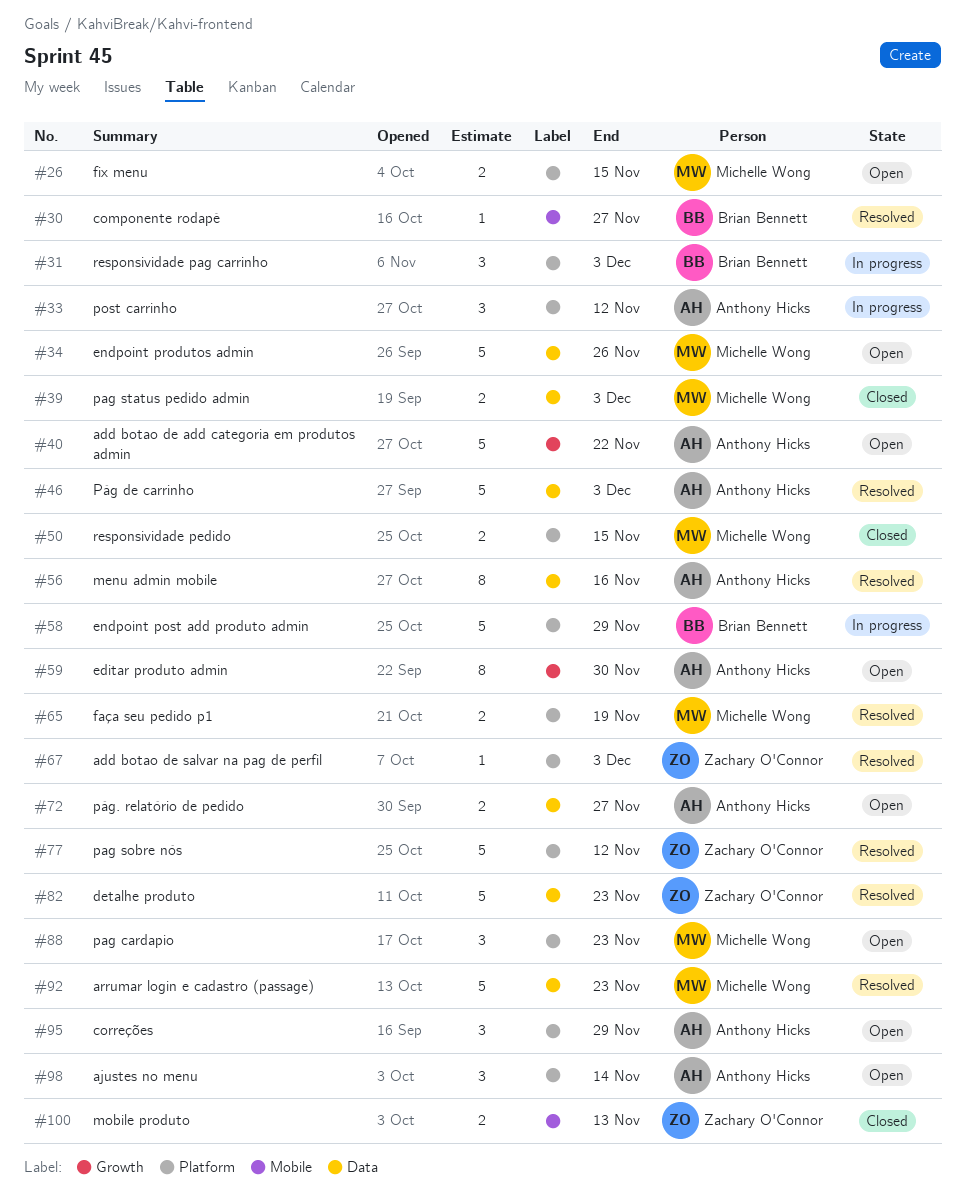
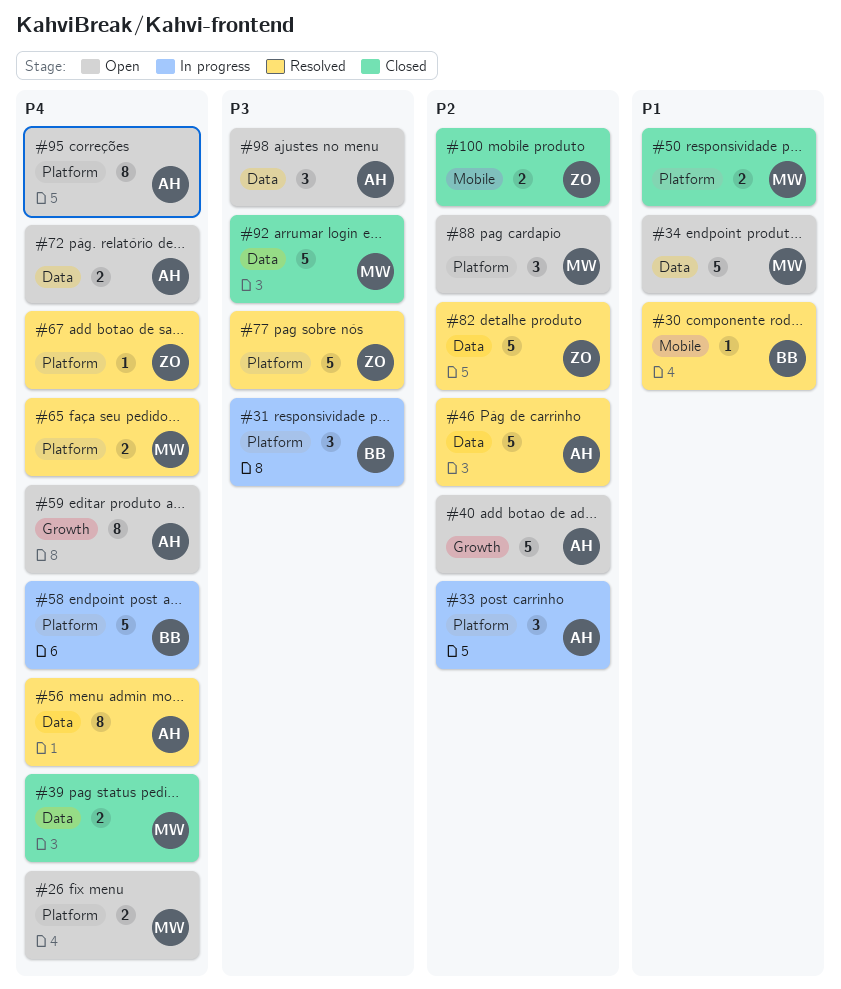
#92, status: Resolved -> Closed
#95, estimate: 3 -> 8
#98, label: Platform -> Data

